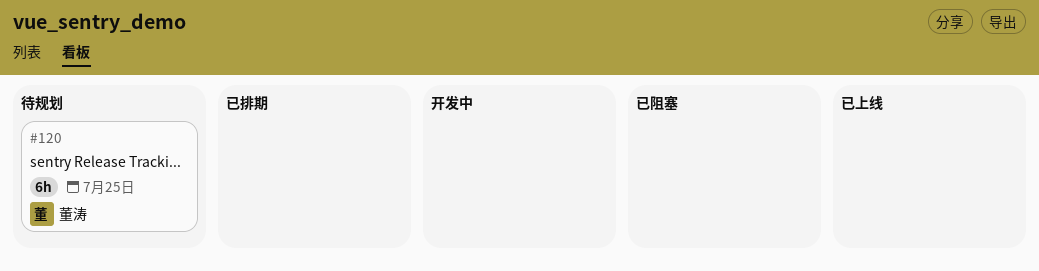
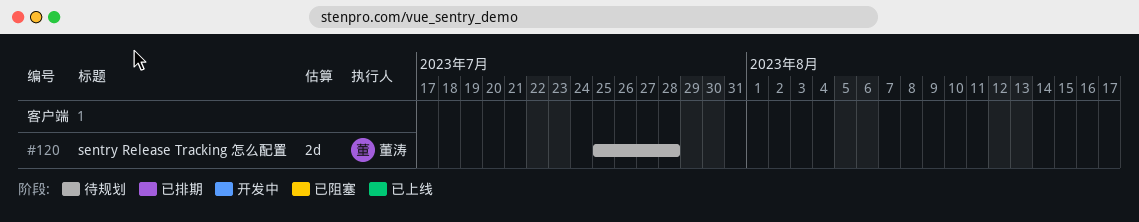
#120, estimate: 6h -> 2d
#120, due: Jul 25 -> Jul 28

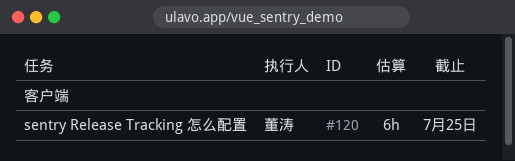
#120, estimate: 2d -> 6h
#120, due: Jul 28 -> Jul 25

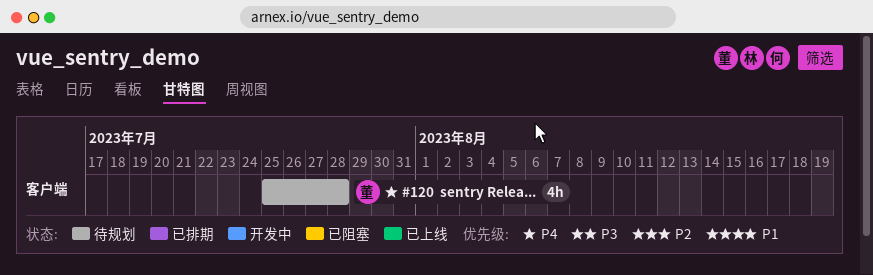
#120, estimate: 6h -> 4h
#120, due: Jul 25 -> Jul 28

